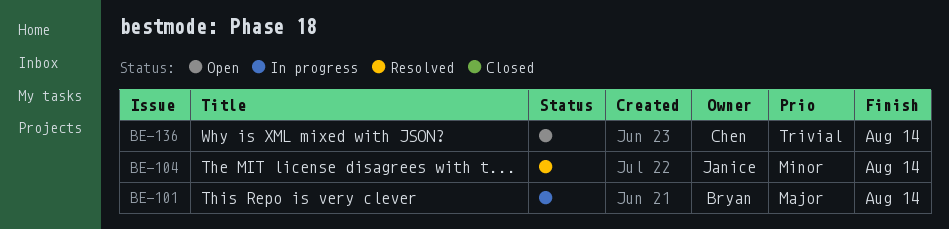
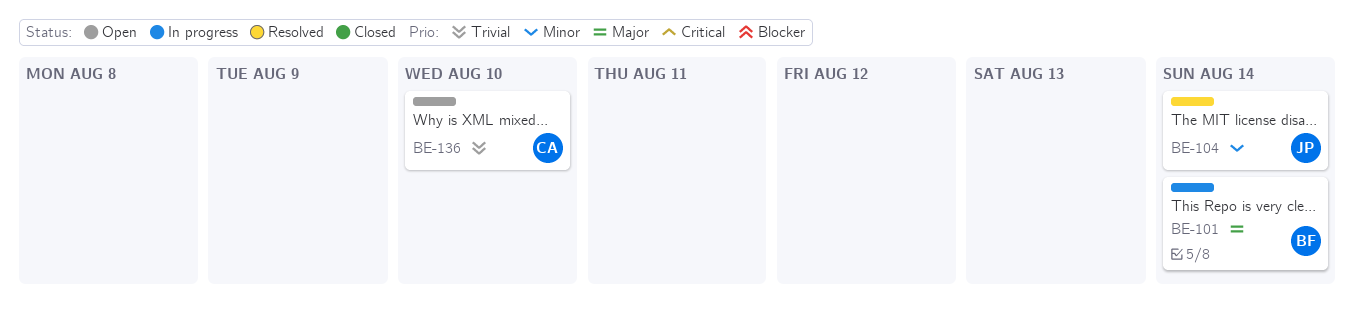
BE-136, due: Aug 14 -> Aug 10

